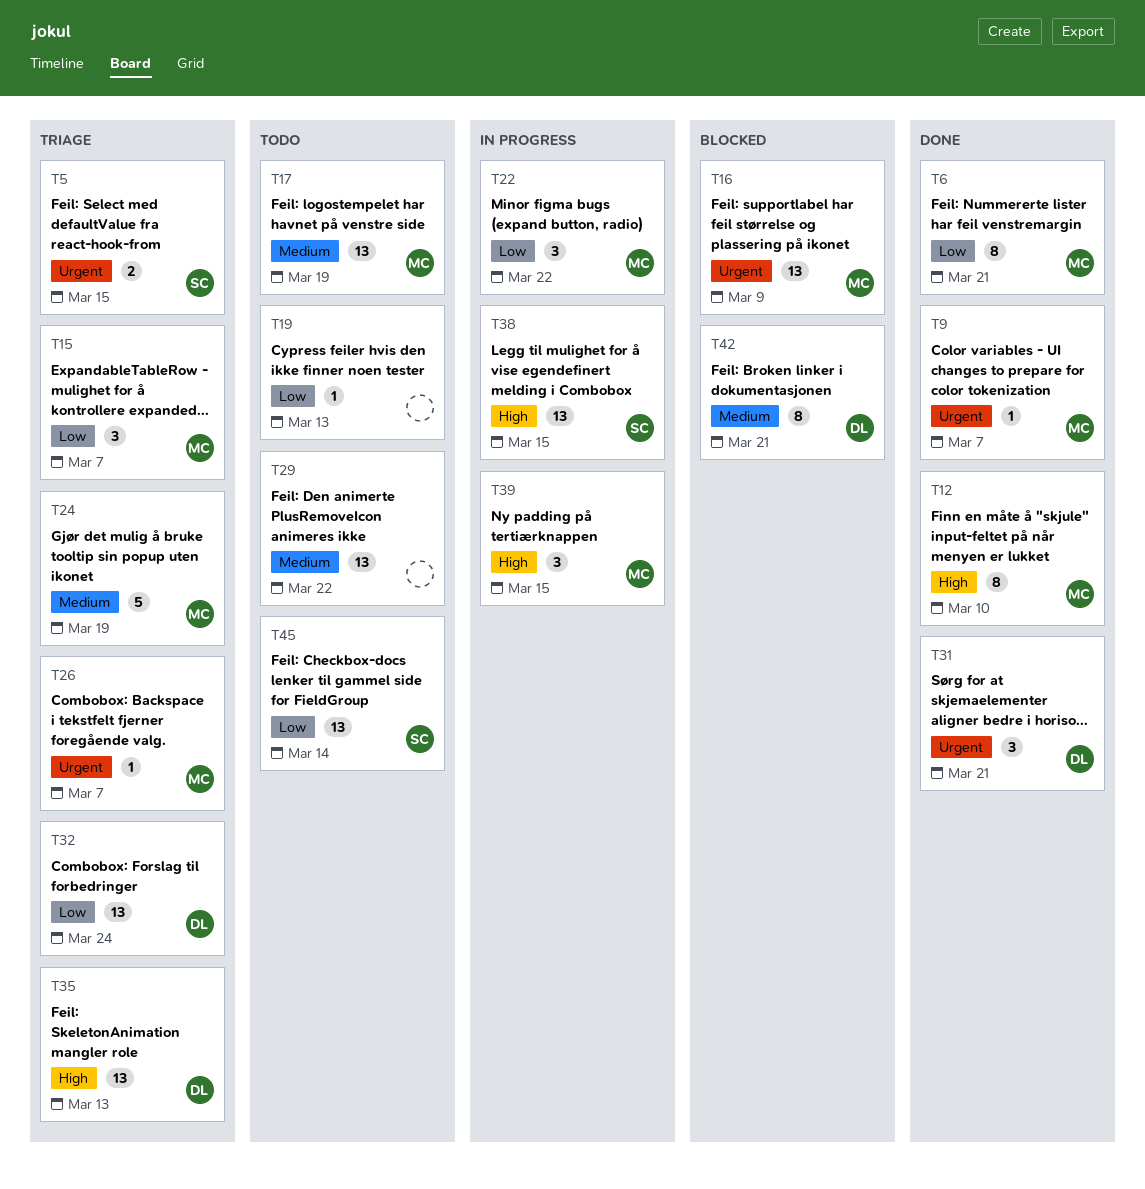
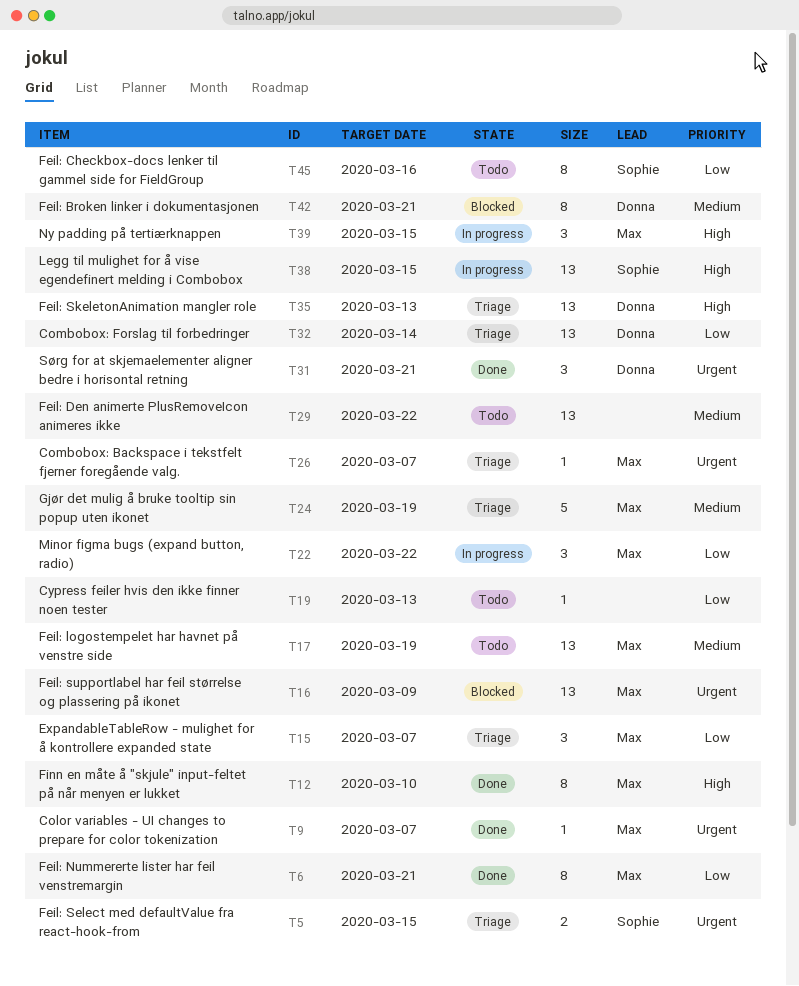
T32, due: Mar 24 -> Mar 14
T45, estimate: 13 -> 8
T45, due: Mar 14 -> Mar 16

